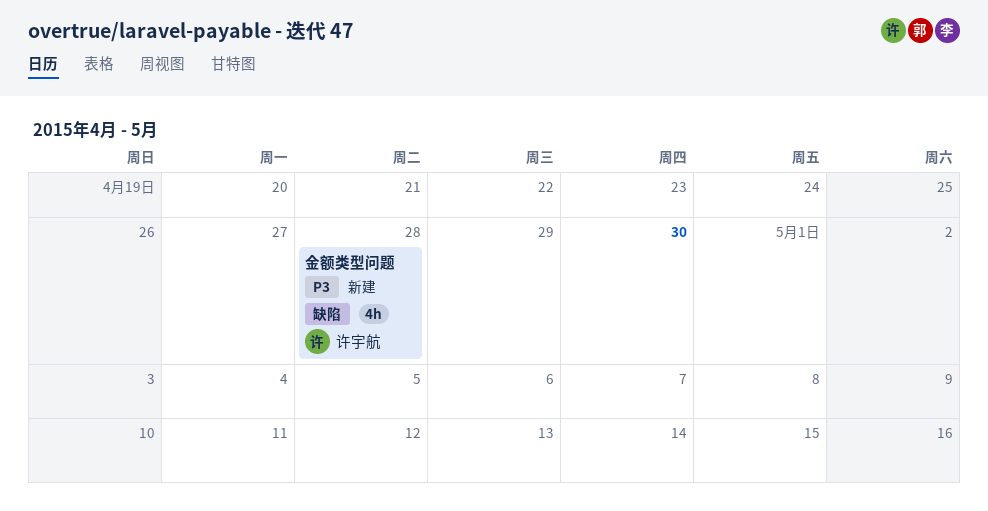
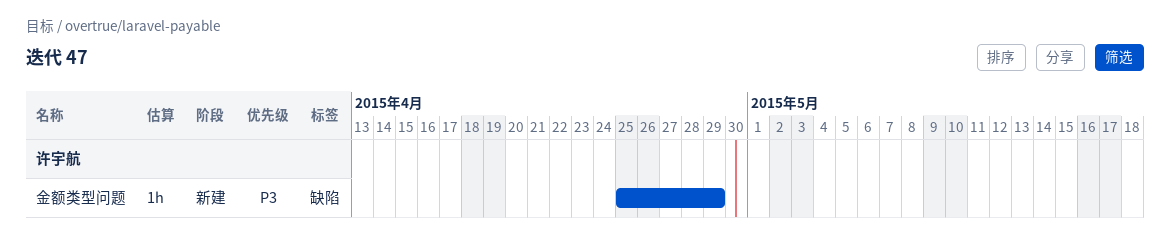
金额类型问题, estimate: 4h -> 1h
金额类型问题, due: Apr 28 -> Apr 29

